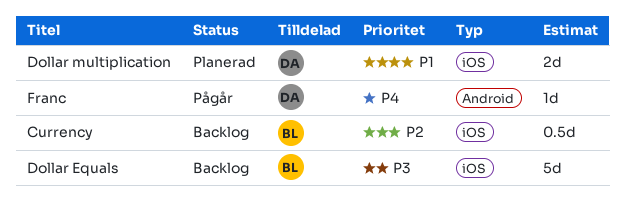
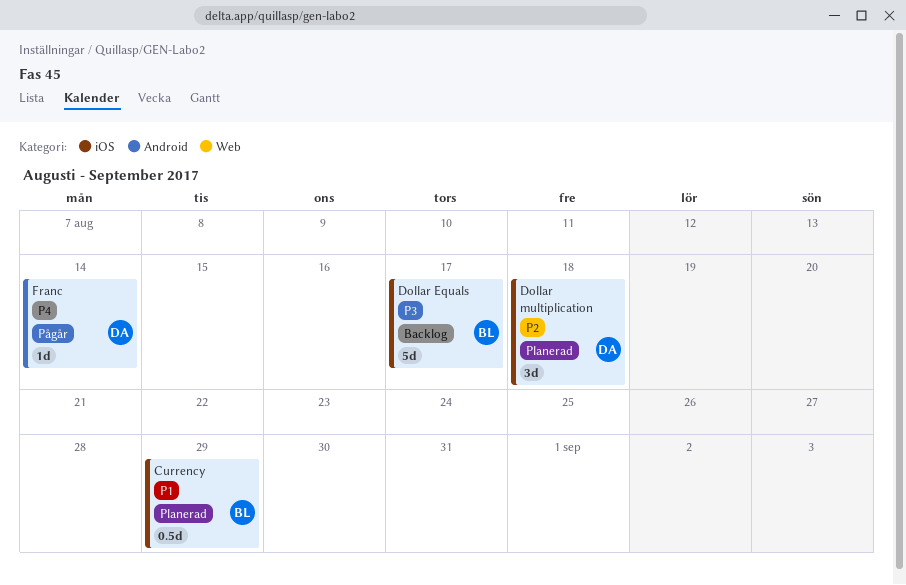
Currency, status: Backlog -> Planerad
Currency, priority: P2 -> P1
Dollar multiplication, priority: P1 -> P2
Dollar multiplication, estimate: 2d -> 3d

